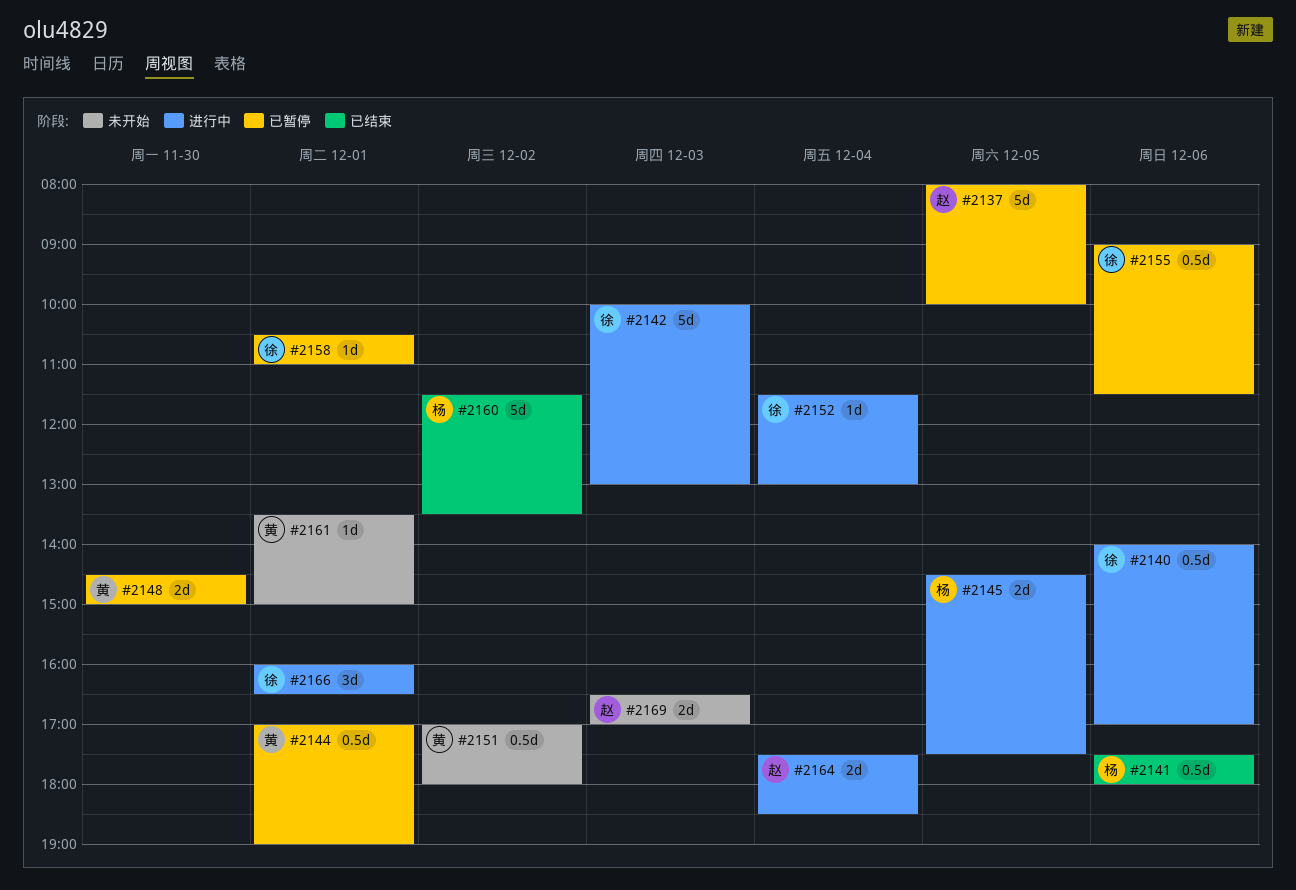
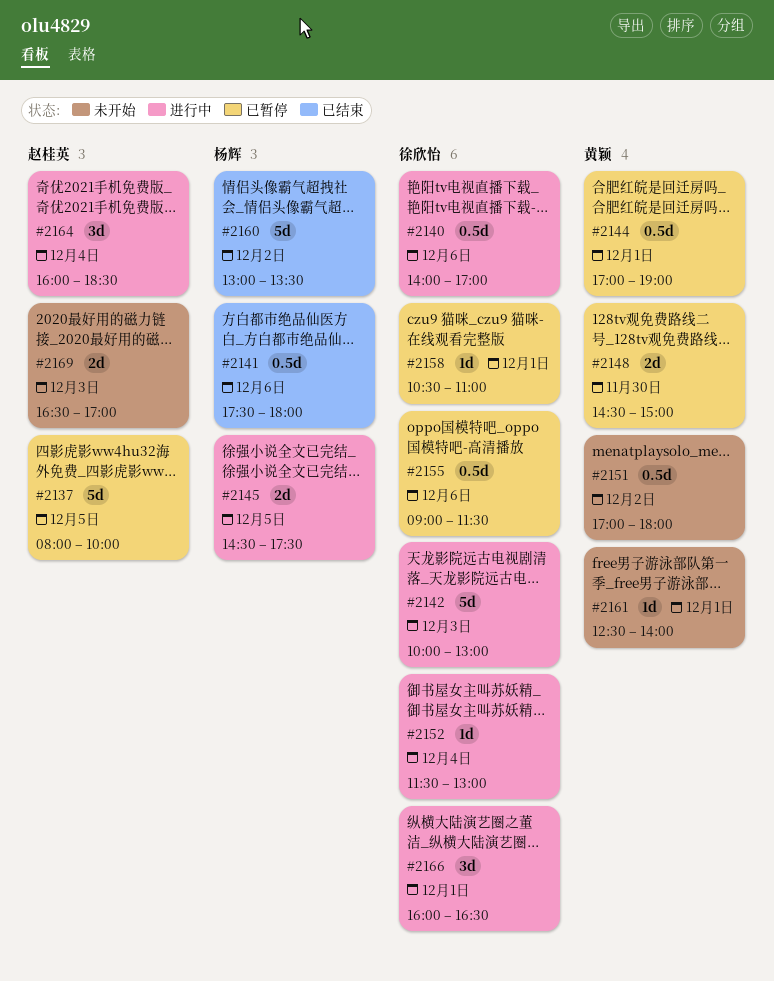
#2160, begins: 11:30 -> 13:00
#2161, begins: 13:30 -> 12:30
#2161, ends: 15:00 -> 14:00
#2164, estimate: 2d -> 3d
#2164, begins: 17:30 -> 16:00

